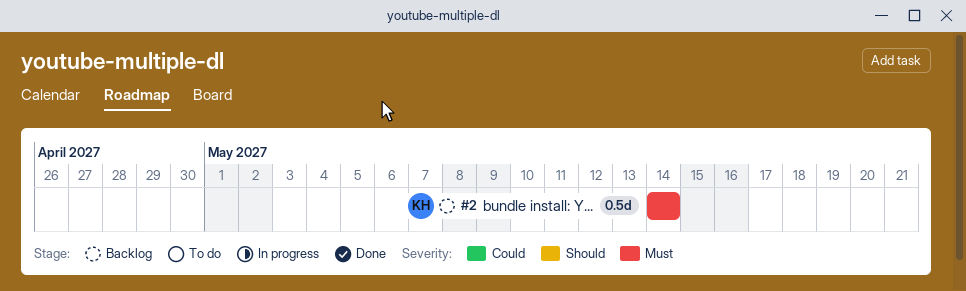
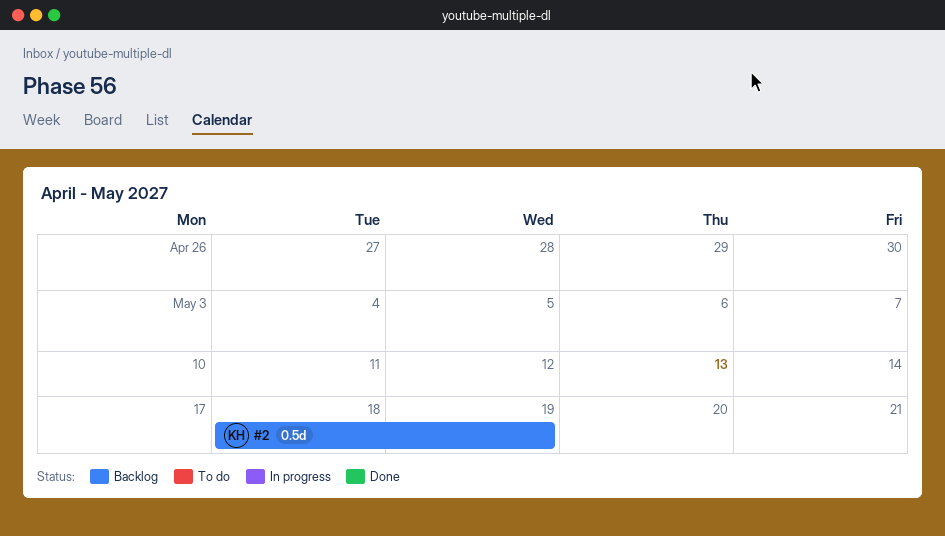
#2, start: May 14 -> May 18
#2, due: May 14 -> May 19

